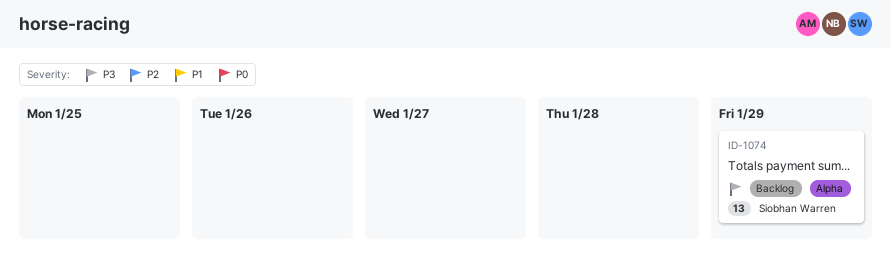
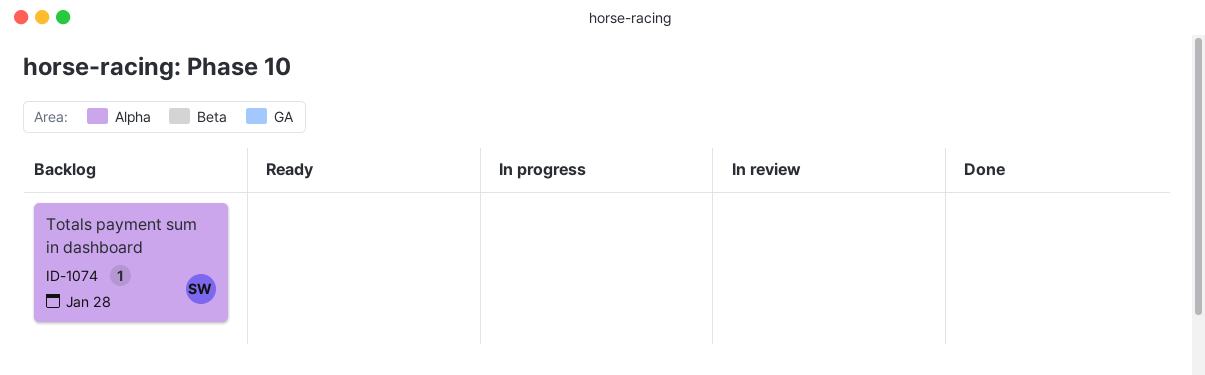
ID-1074, estimate: 13 -> 1
ID-1074, due: Jan 29 -> Jan 28

